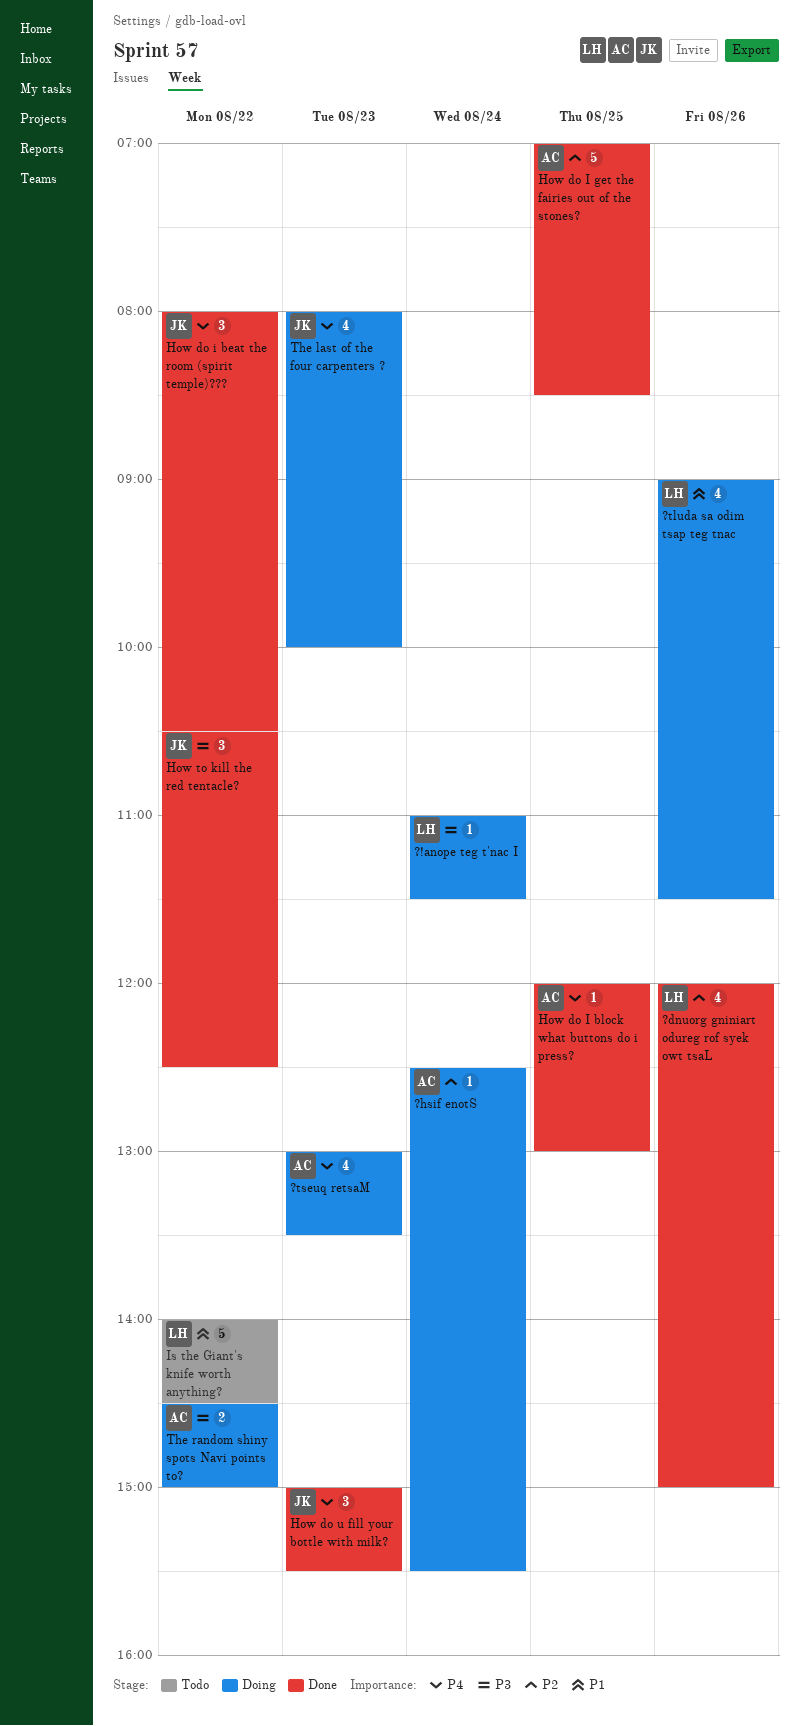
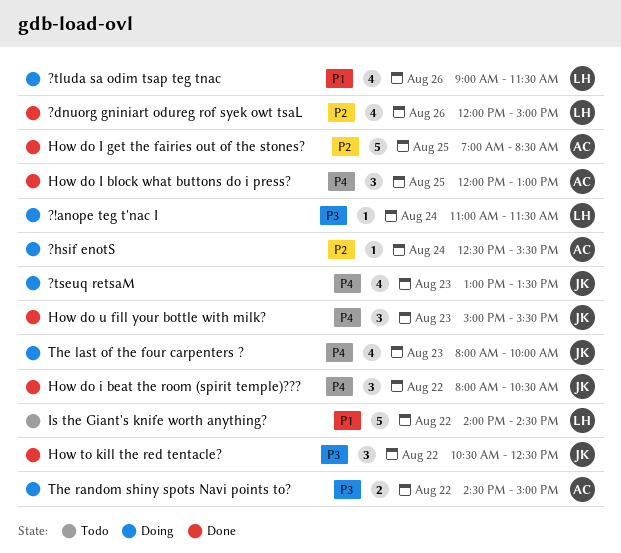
?tseuq retsaM, owner: AC -> JK
How do I block what buttons do i press?, estimate: 1 -> 3

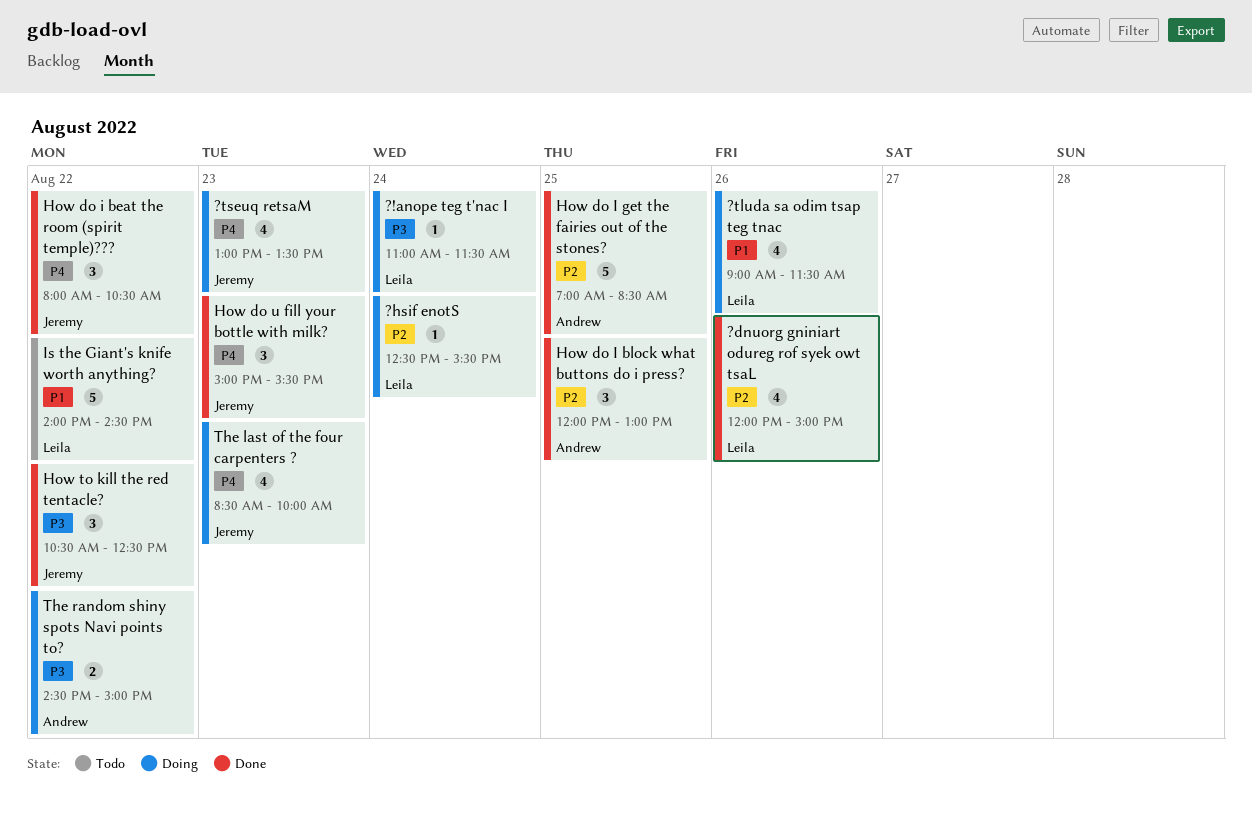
?hsif enotS, owner: Andrew -> Leila
How do I block what buttons do i press?, priority: P4 -> P2
The last of the four carpenters ?, begins: 08:00 -> 08:30

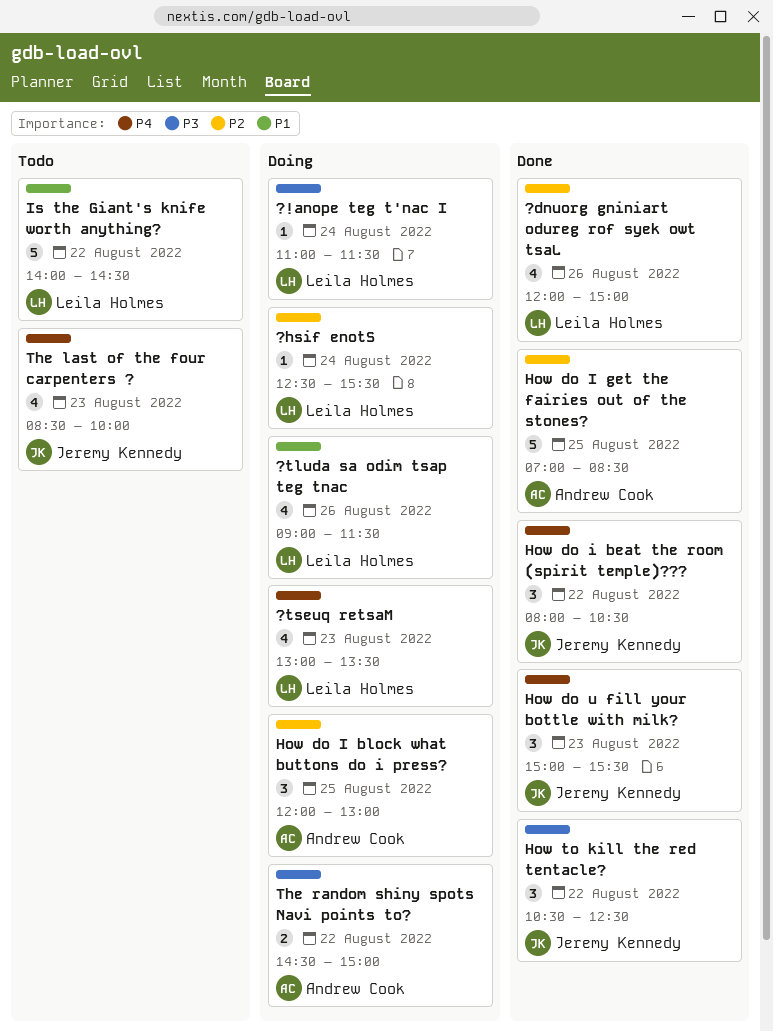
?tseuq retsaM, owner: Jeremy Kennedy -> Leila Holmes
How do I block what buttons do i press?, status: Done -> Doing
The last of the four carpenters ?, status: Doing -> Todo

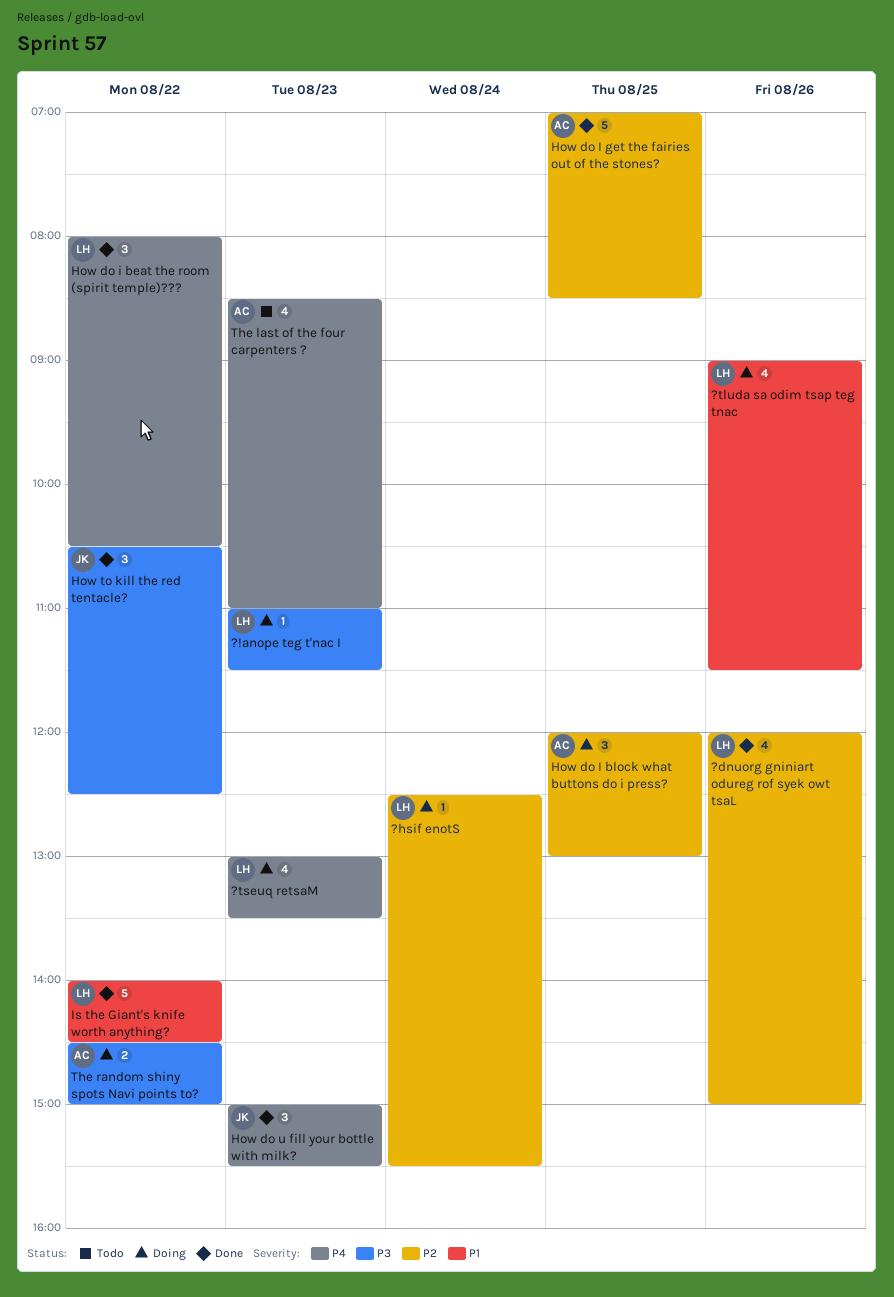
?!anope teg t'nac I, day: Aug 24 -> Aug 23
How do i beat the room (spirit temple)???, owner: Jeremy Kennedy -> Leila Holmes
Is the Giant's knife worth anything?, status: Todo -> Done
The last of the four carpenters ?, owner: Jeremy Kennedy -> Andrew Cook
The last of the four carpenters ?, ends: 10:00 -> 11:00

